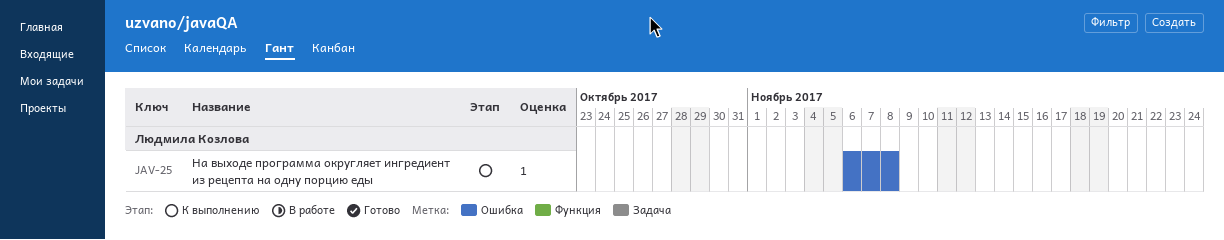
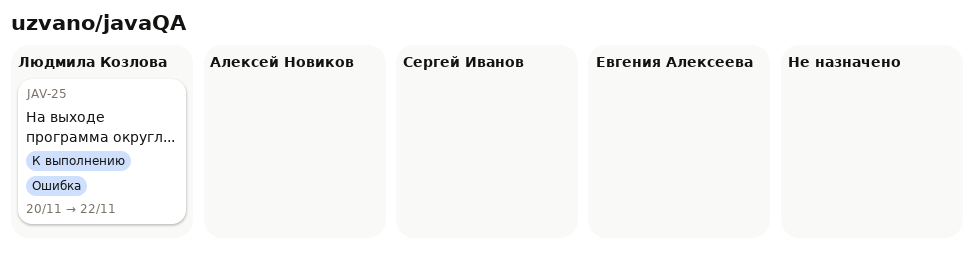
JAV-25, start: Nov 6 -> Nov 20
JAV-25, due: Nov 8 -> Nov 22

